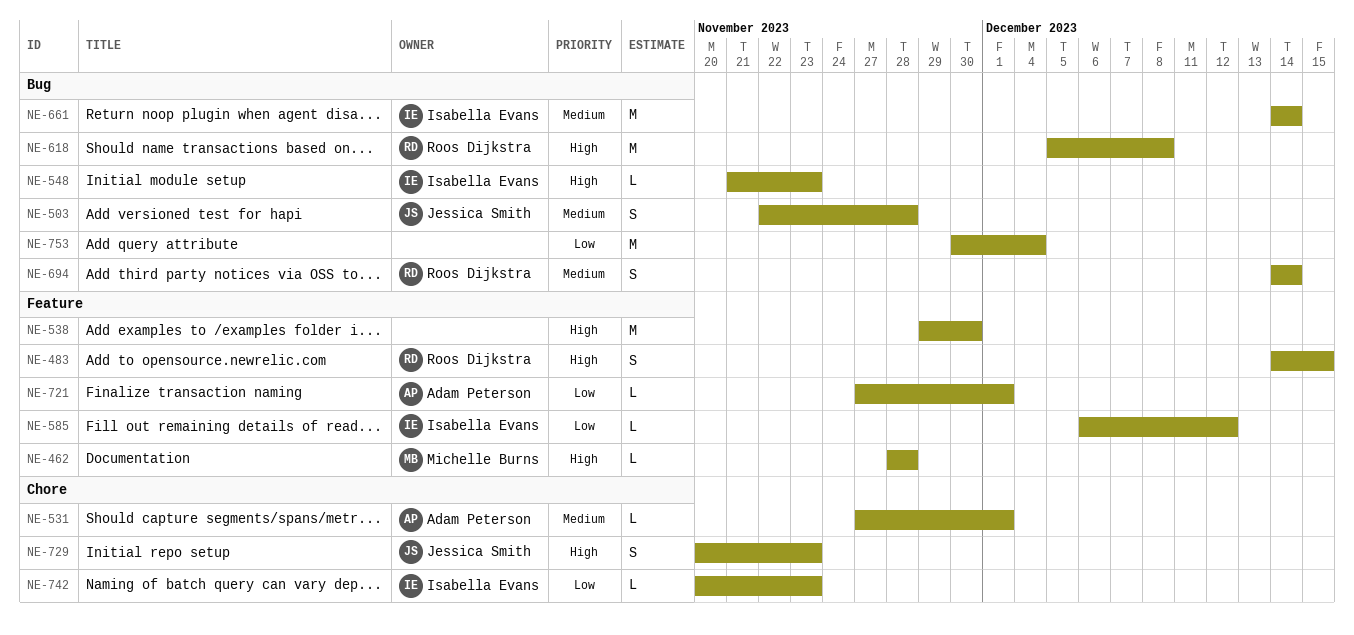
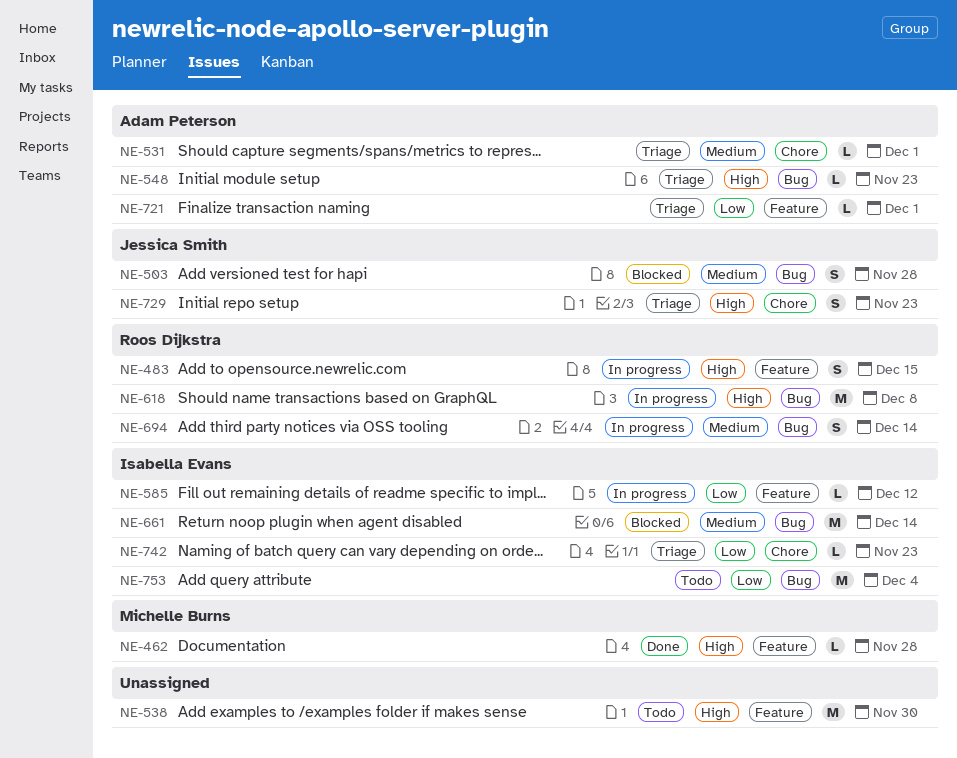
NE-548, owner: Isabella Evans -> Adam Peterson
NE-753, owner: none -> Isabella Evans

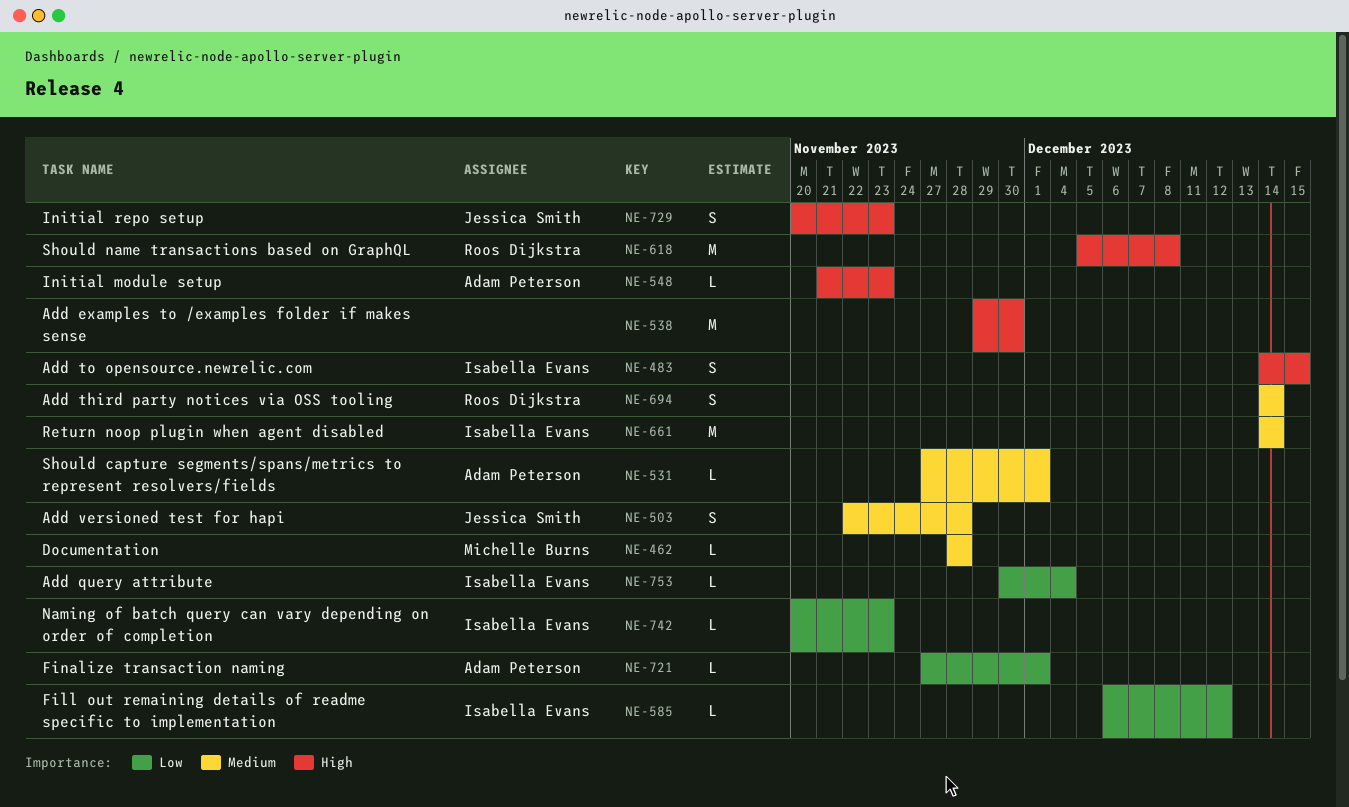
NE-462, priority: High -> Medium
NE-483, owner: Roos Dijkstra -> Isabella Evans
NE-753, estimate: M -> L

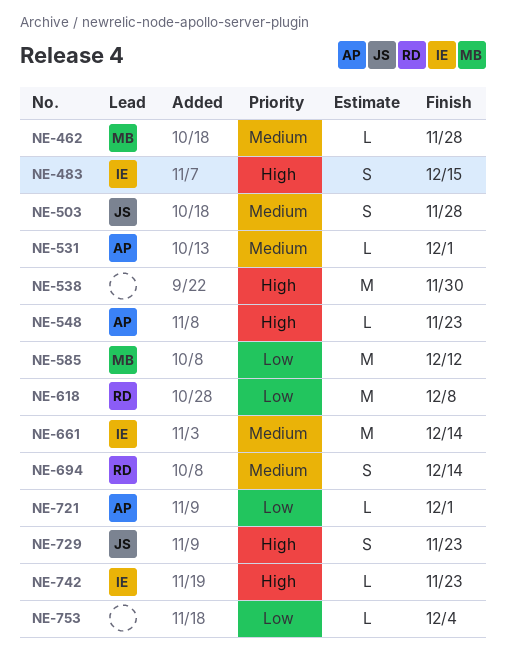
NE-585, owner: Isabella Evans -> Michelle Burns
NE-585, estimate: L -> M
NE-618, priority: High -> Low
NE-742, priority: Low -> High
NE-753, owner: Isabella Evans -> none

